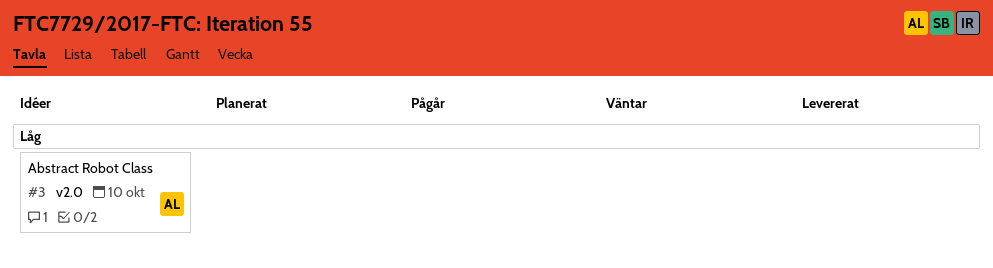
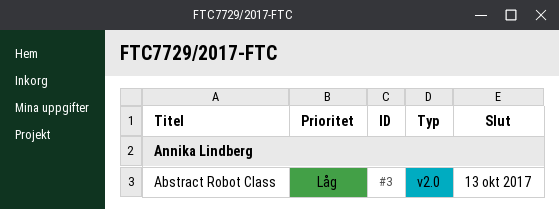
#3, due: Oct 10 -> Oct 13

